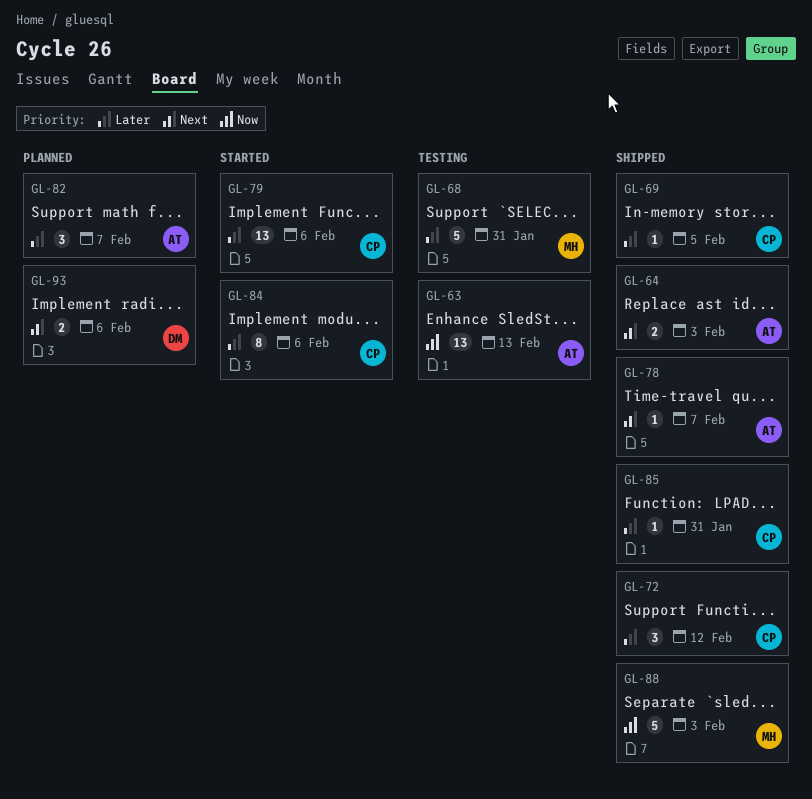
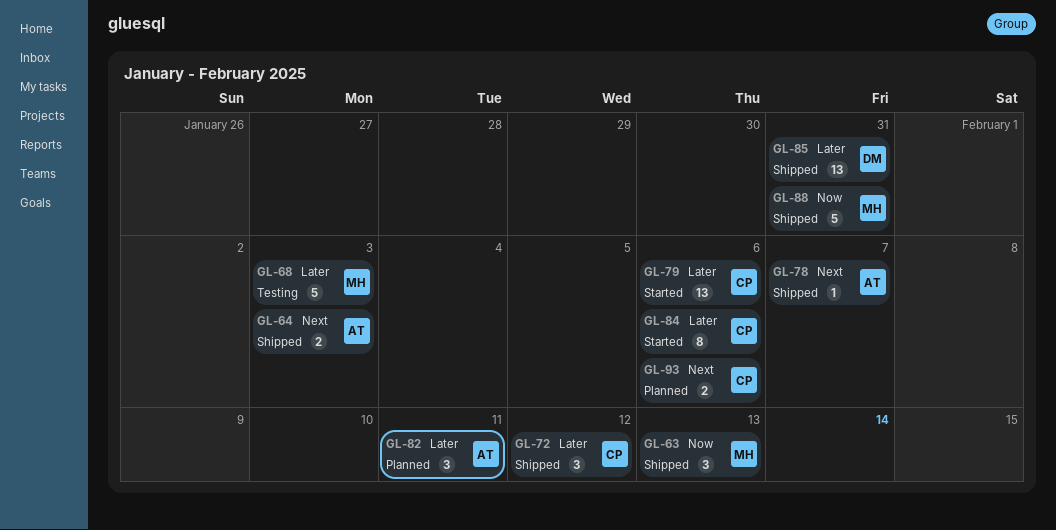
GL-63, status: Testing -> Shipped
GL-63, owner: AT -> MH
GL-63, estimate: 13 -> 3
GL-68, due: Jan 31 -> Feb 3
GL-69: present -> none
GL-82, due: Feb 7 -> Feb 11
GL-85, owner: CP -> DM
GL-85, estimate: 1 -> 13
GL-88, due: Feb 3 -> Jan 31
GL-93, owner: DM -> CP

